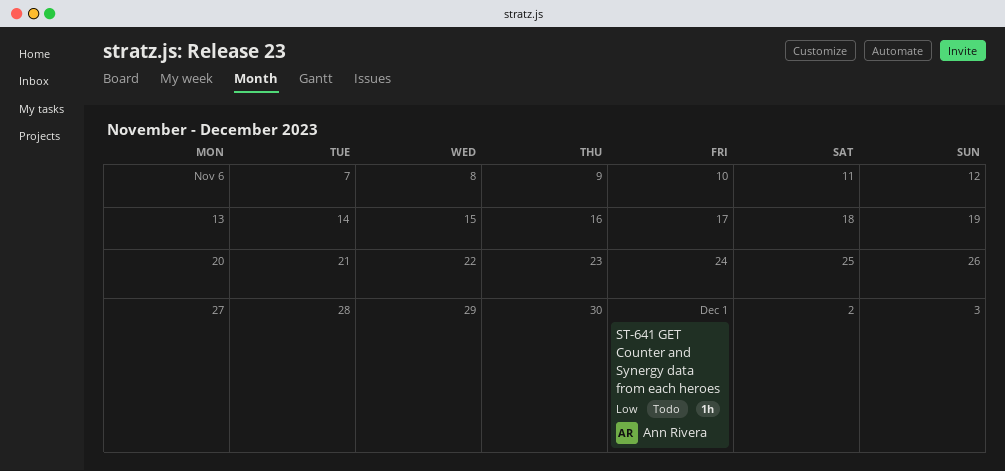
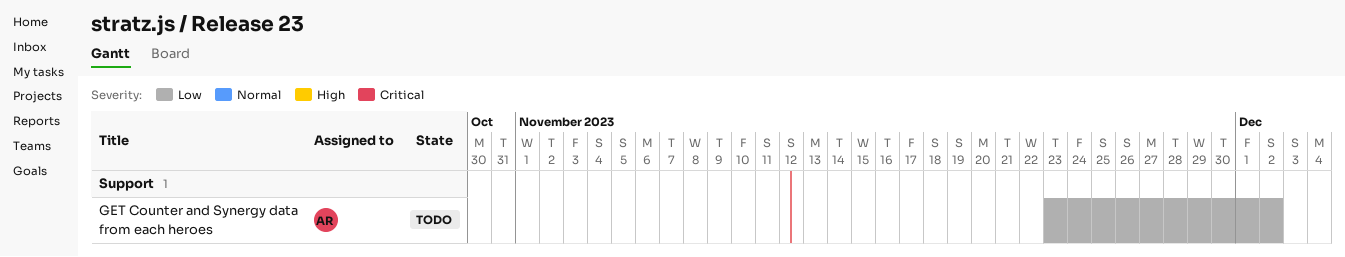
GET Counter and Synergy data from each heroes, due: Dec 1 -> Dec 2

